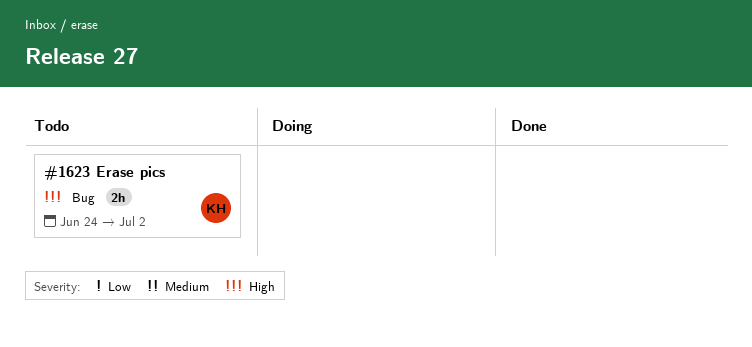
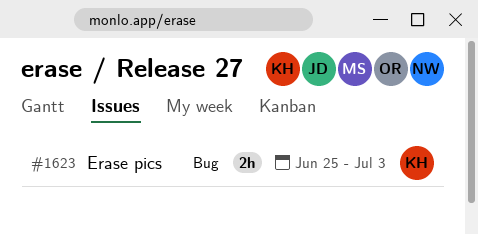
#1623, start: Jun 24 -> Jun 25
#1623, due: Jul 2 -> Jul 3

